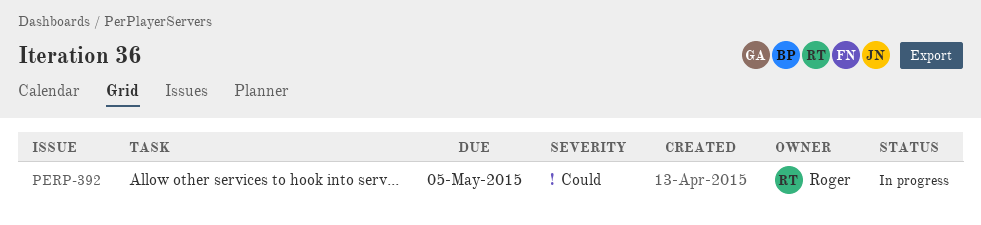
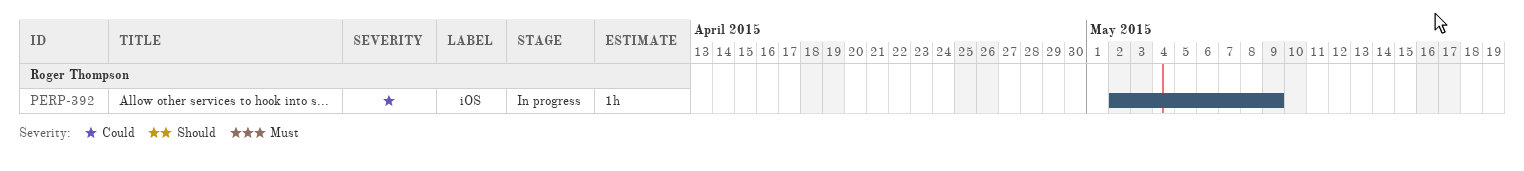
PERP-392, due: May 5 -> May 9

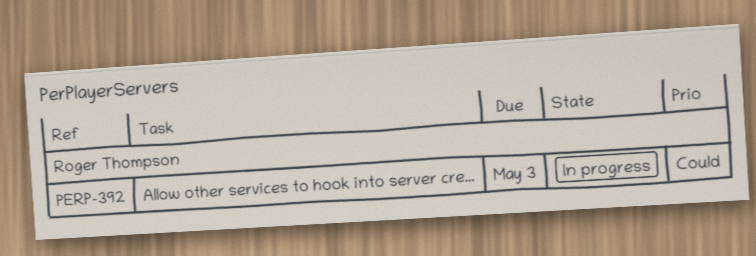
PERP-392, due: May 9 -> May 3

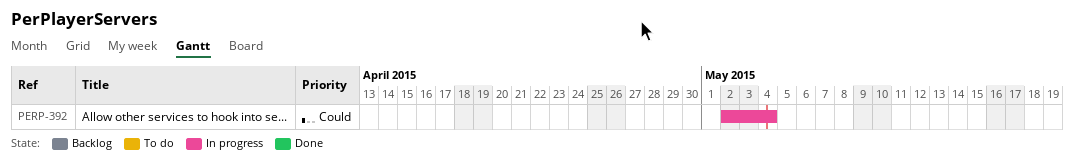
PERP-392, due: May 3 -> May 4

